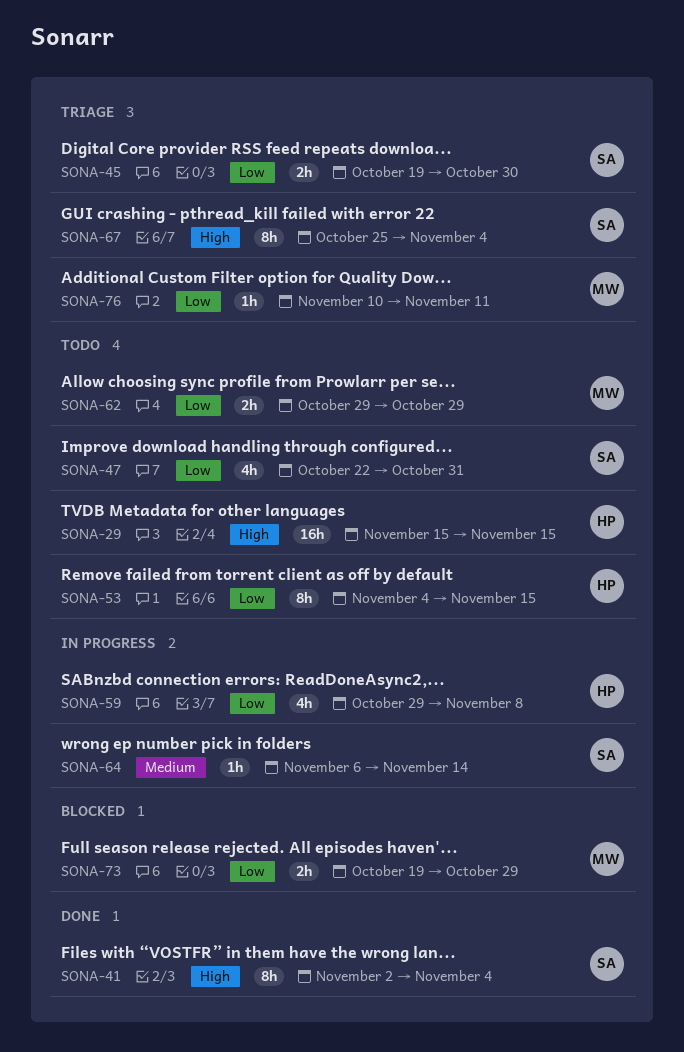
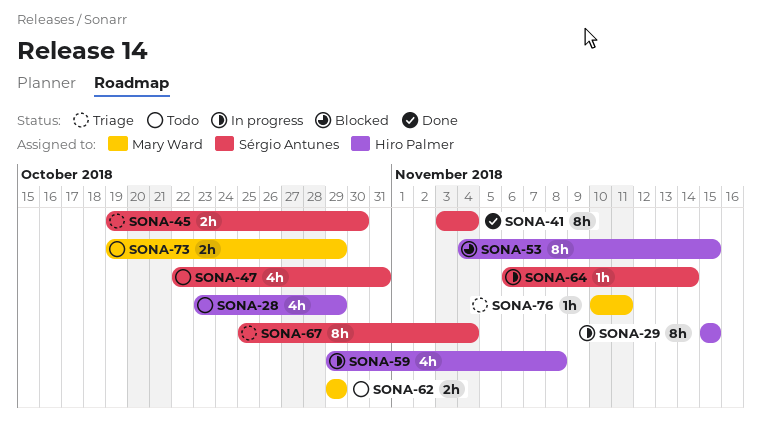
SONA-28: none -> present
SONA-29, status: Todo -> In progress
SONA-29, estimate: 16h -> 8h
SONA-41, start: Nov 2 -> Nov 3
SONA-53, status: Todo -> Blocked
SONA-73, status: Blocked -> Todo

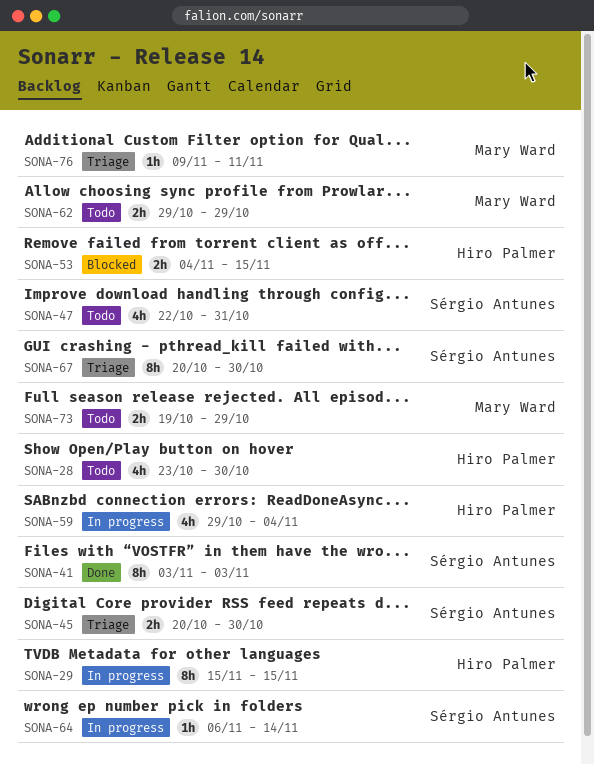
SONA-28, due: Oct 29 -> Oct 30
SONA-41, due: Nov 4 -> Nov 3
SONA-45, start: Oct 19 -> Oct 20
SONA-53, estimate: 8h -> 2h
SONA-59, due: Nov 8 -> Nov 4
SONA-67, start: Oct 25 -> Oct 20
SONA-67, due: Nov 4 -> Oct 30
SONA-76, start: Nov 10 -> Nov 9

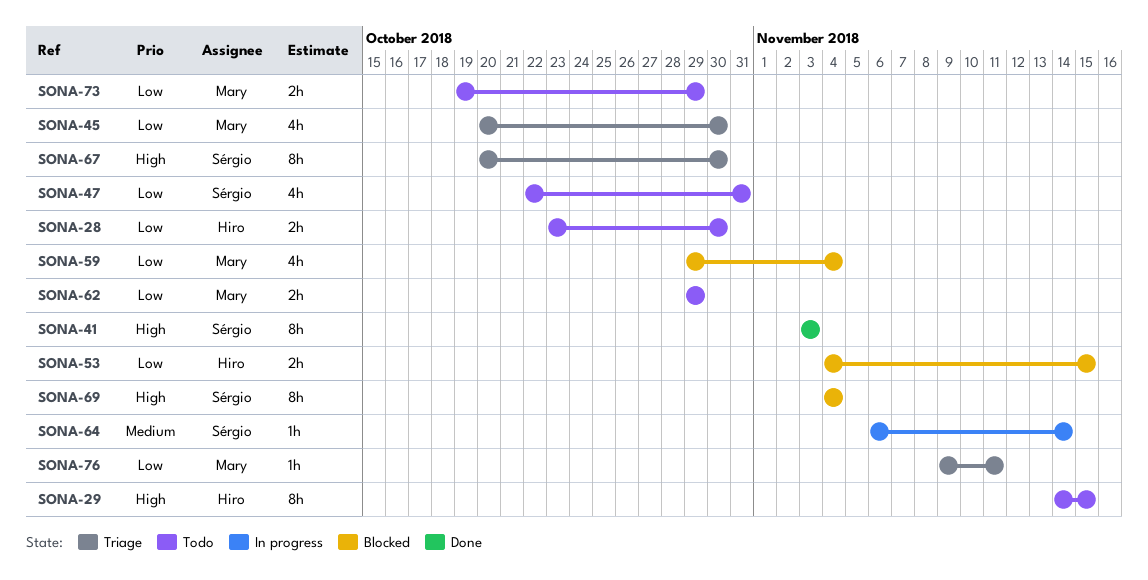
SONA-28, estimate: 4h -> 2h
SONA-29, status: In progress -> Todo
SONA-29, start: Nov 15 -> Nov 14
SONA-45, owner: Sérgio Antunes -> Mary Ward
SONA-45, estimate: 2h -> 4h
SONA-59, status: In progress -> Blocked
SONA-59, owner: Hiro Palmer -> Mary Ward
SONA-69: none -> present

